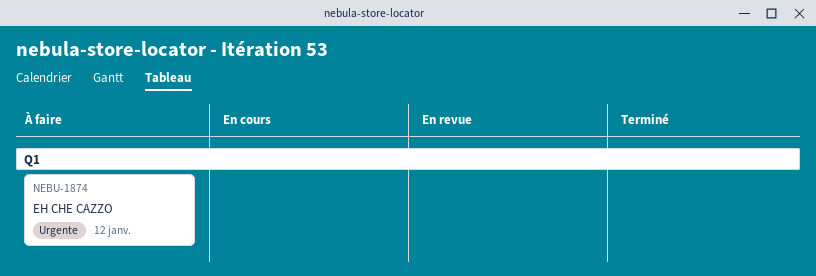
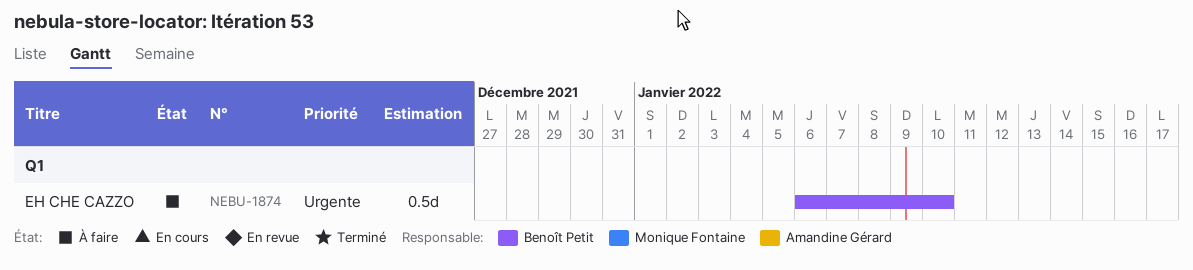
NEBU-1874, due: Jan 12 -> Jan 10

